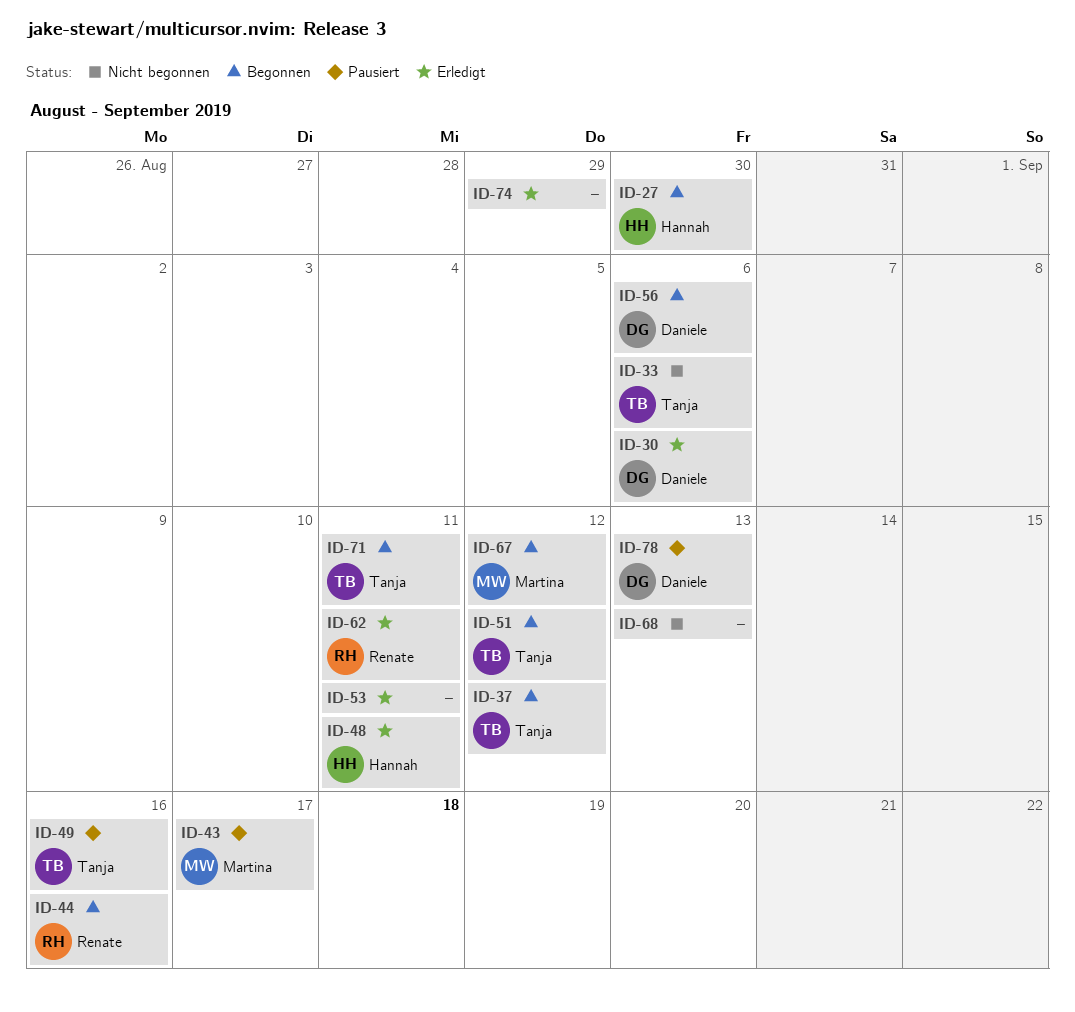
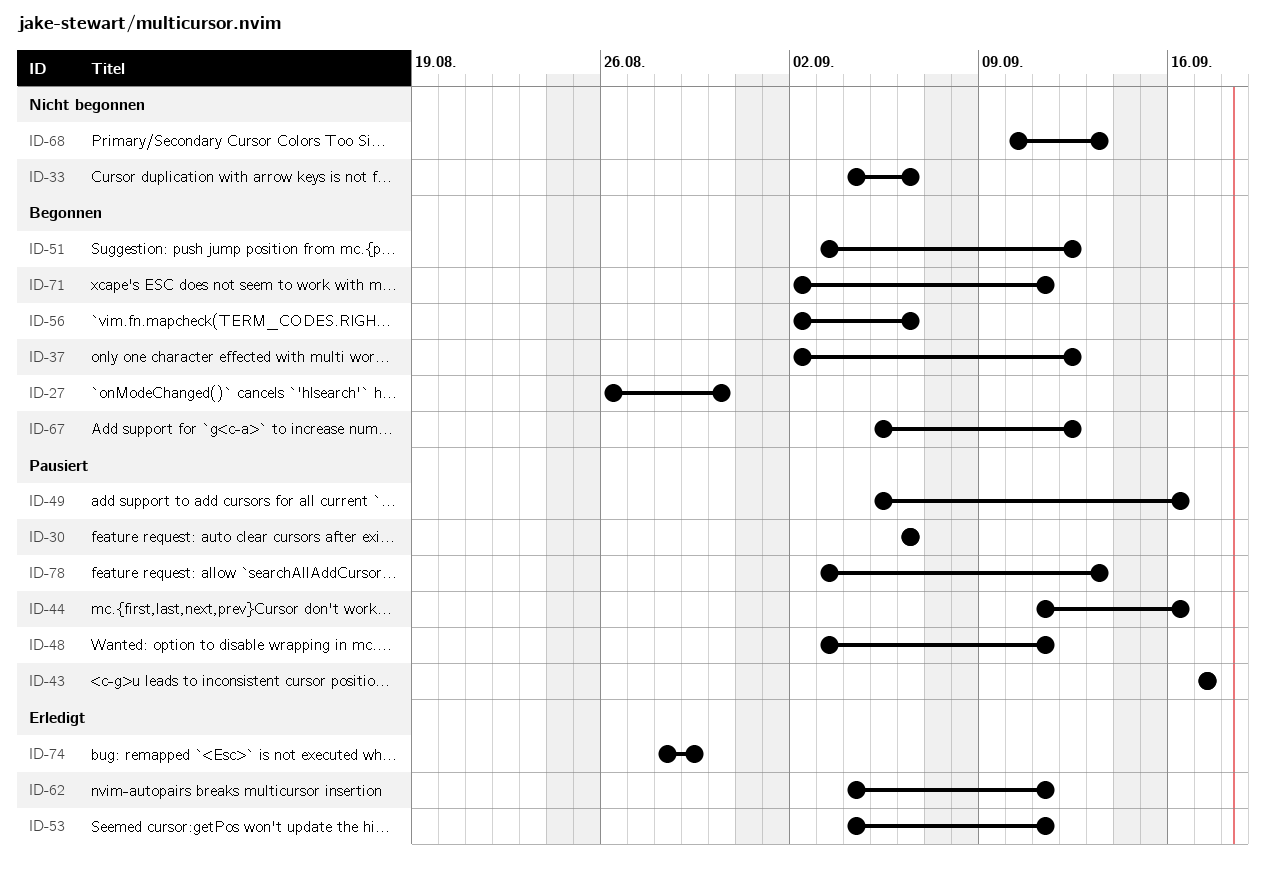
ID-30, status: Erledigt -> Pausiert
ID-44, status: Begonnen -> Pausiert
ID-48, status: Erledigt -> Pausiert

